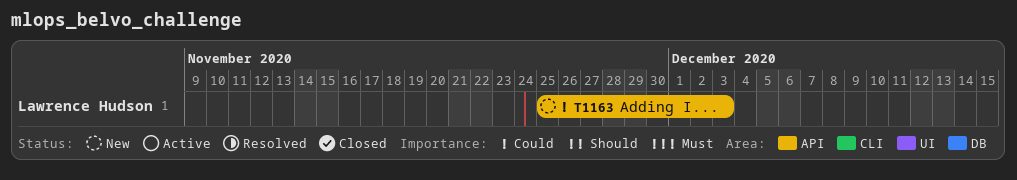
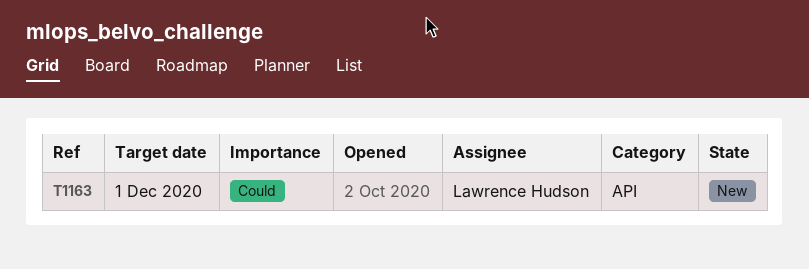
T1163, due: Dec 3 -> Dec 1

